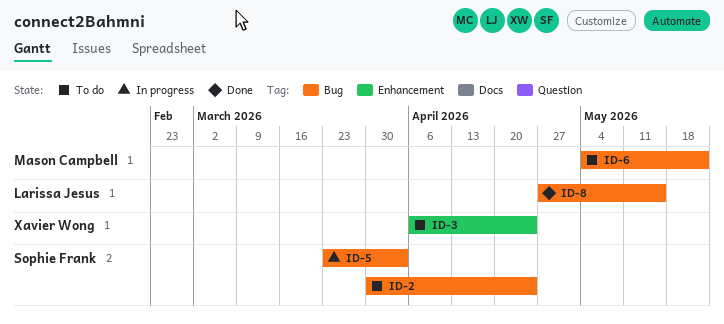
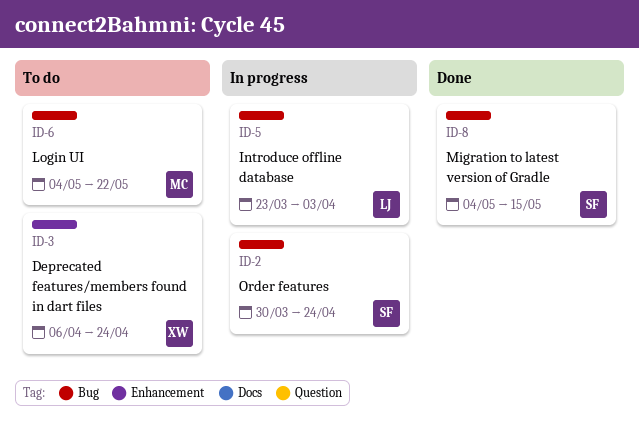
ID-2, status: To do -> In progress
ID-5, owner: Sophie Frank -> Larissa Jesus
ID-8, owner: Larissa Jesus -> Sophie Frank
ID-8, start: Apr 27 -> May 4

